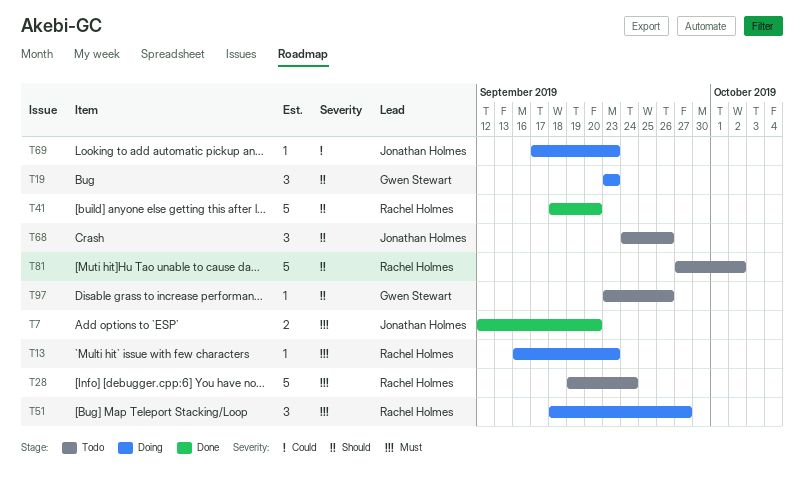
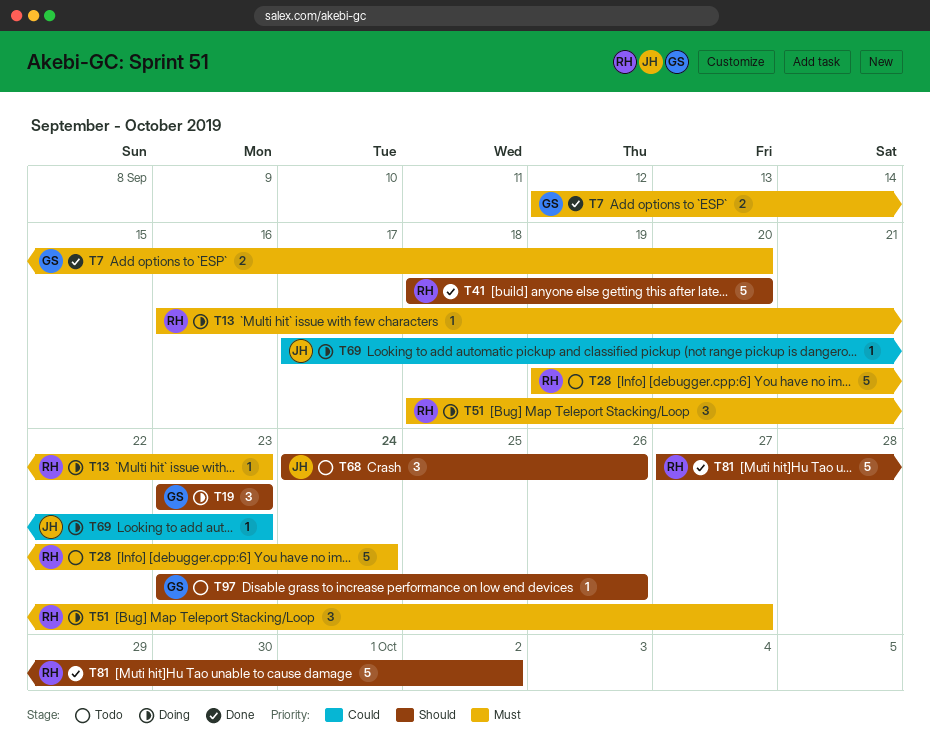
T7, owner: Jonathan Holmes -> Gwen Stewart
T81, status: Todo -> Done

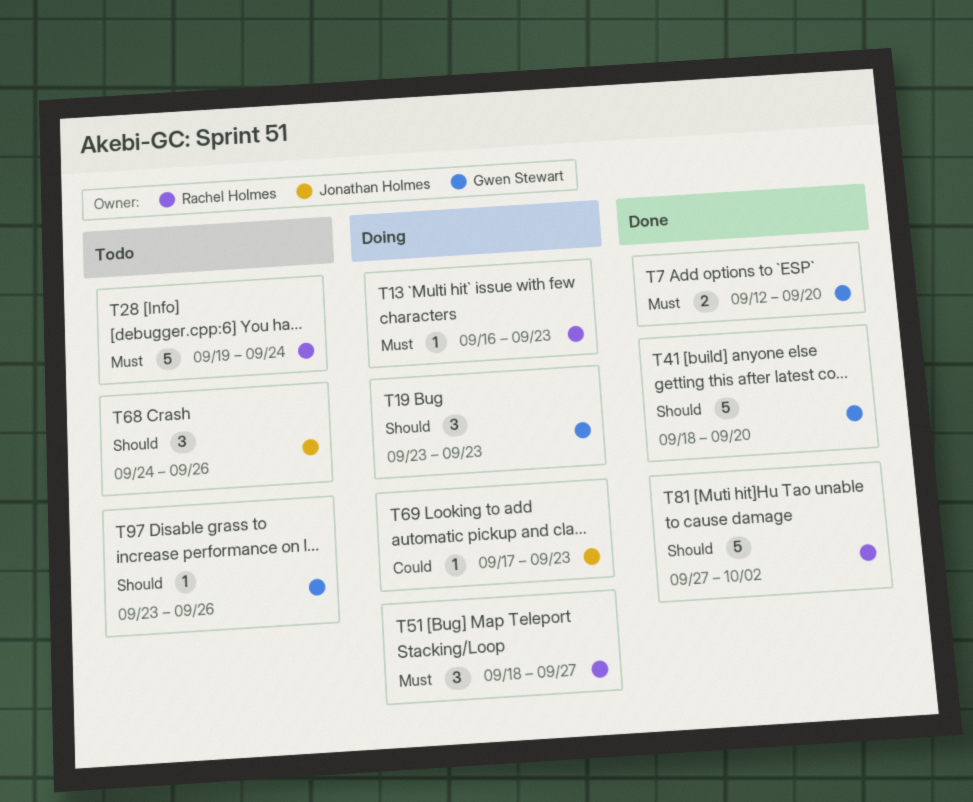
T41, owner: Rachel Holmes -> Gwen Stewart

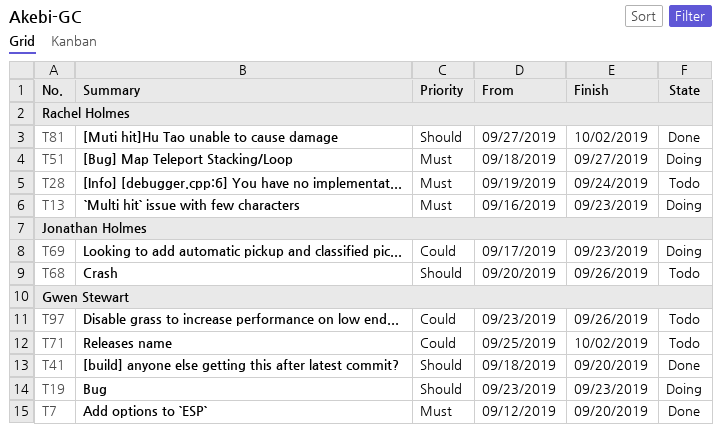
T68, start: Sep 24 -> Sep 20
T71: none -> present
T97, priority: Should -> Could

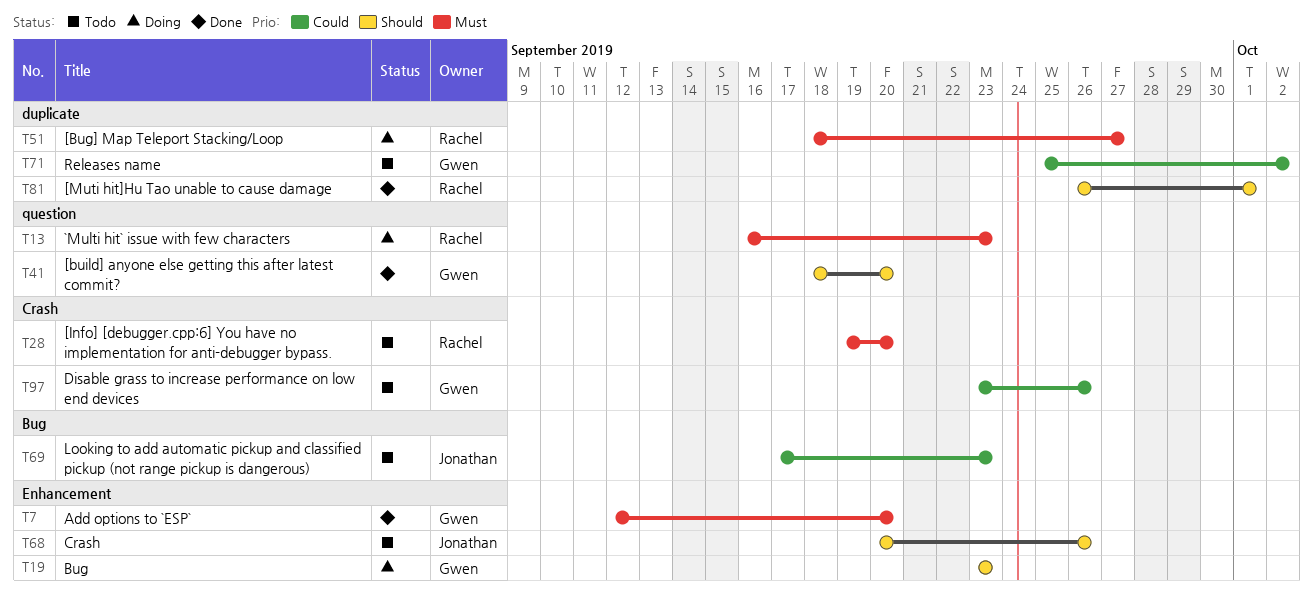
T28, due: Sep 24 -> Sep 20
T69, status: Doing -> Todo
T81, start: Sep 27 -> Sep 26
T81, due: Oct 2 -> Oct 1

